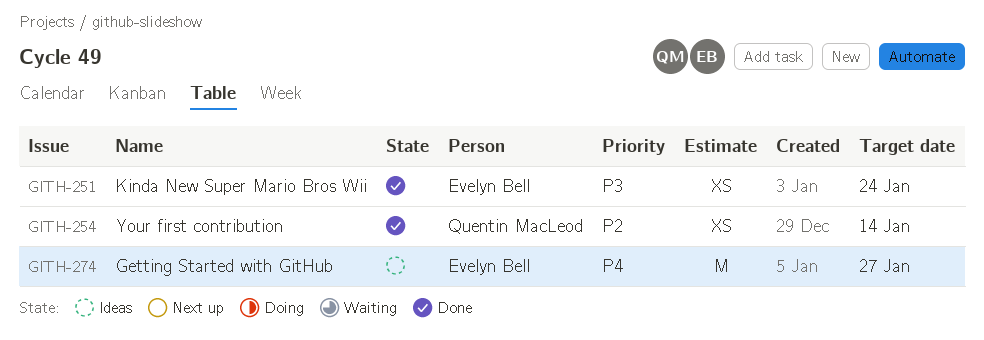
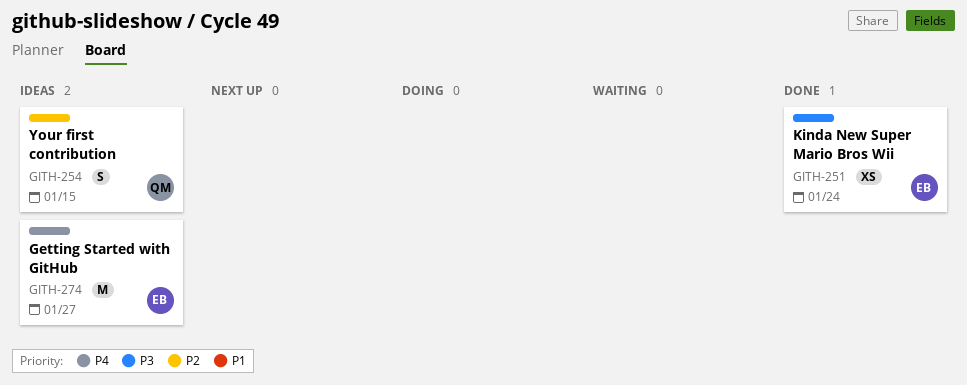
GITH-254, status: Done -> Ideas
GITH-254, estimate: XS -> S
GITH-254, due: Jan 14 -> Jan 15

